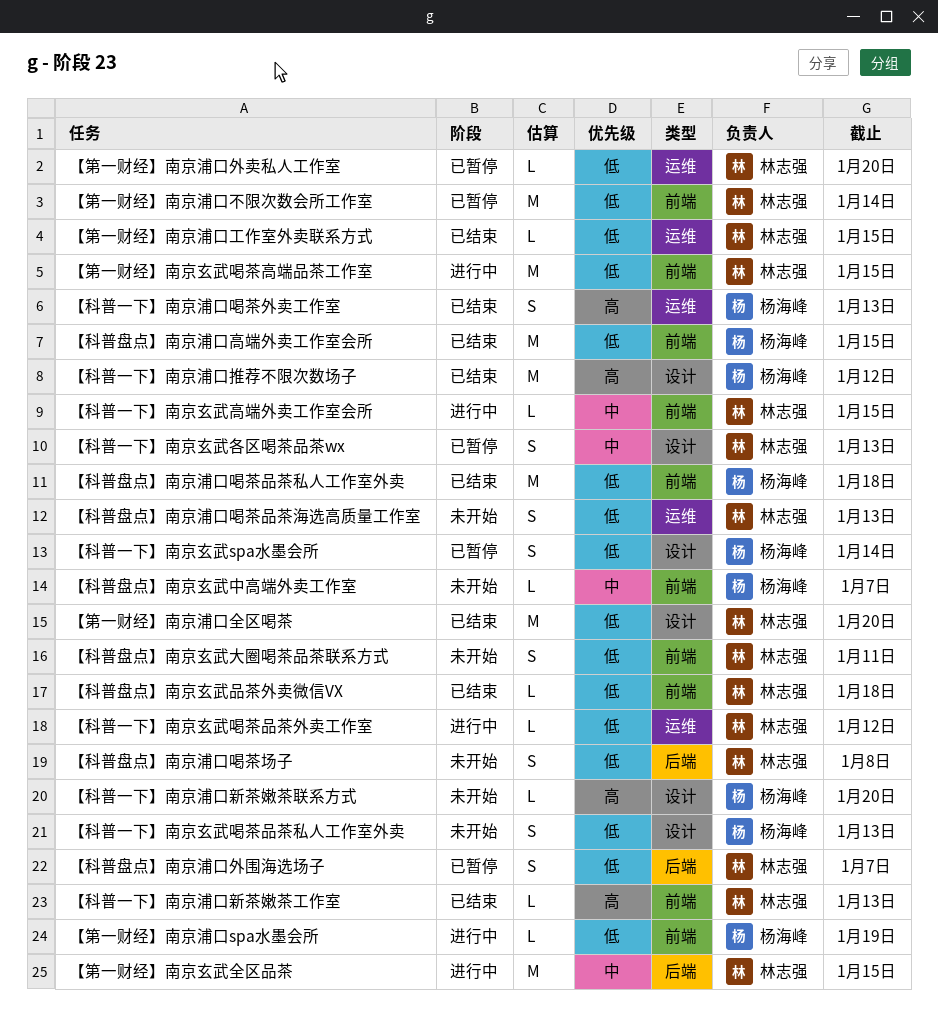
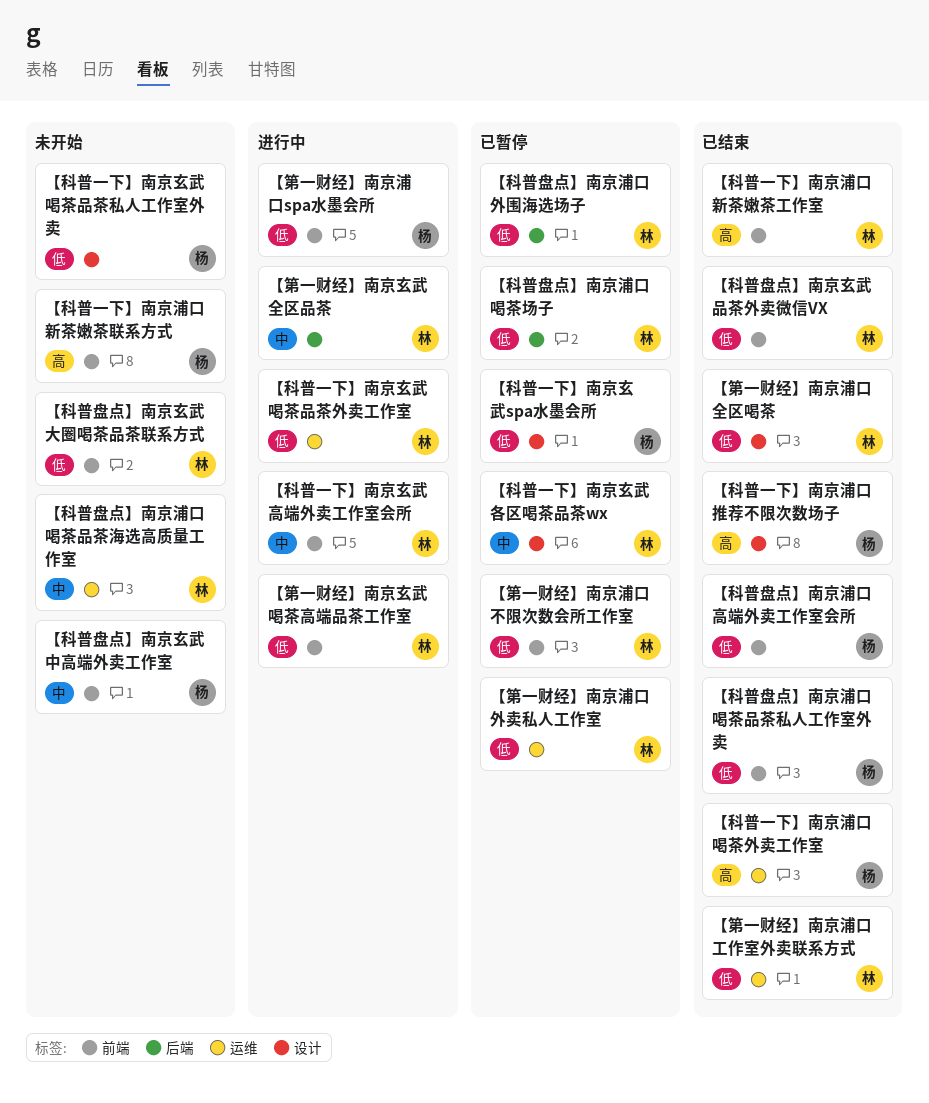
【科普一下】南京浦口新茶嫩茶联系方式, label: 设计 -> 前端
【科普盘点】南京浦口喝茶品茶海选高质量工作室, priority: 低 -> 中
【科普盘点】南京浦口喝茶场子, status: 未开始 -> 已暂停

